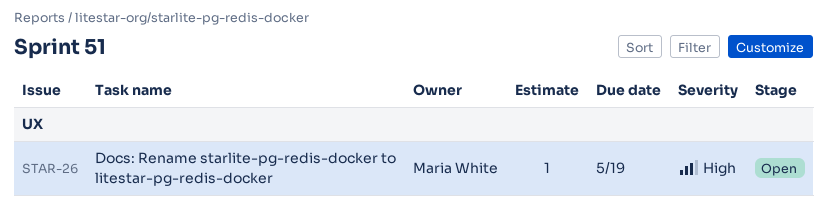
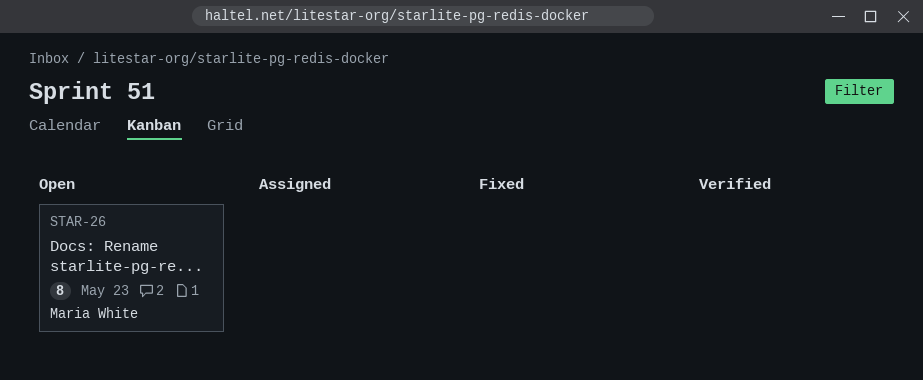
STAR-26, estimate: 1 -> 8
STAR-26, due: May 19 -> May 23

